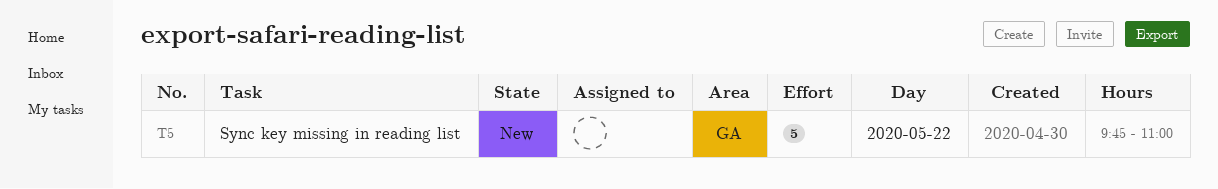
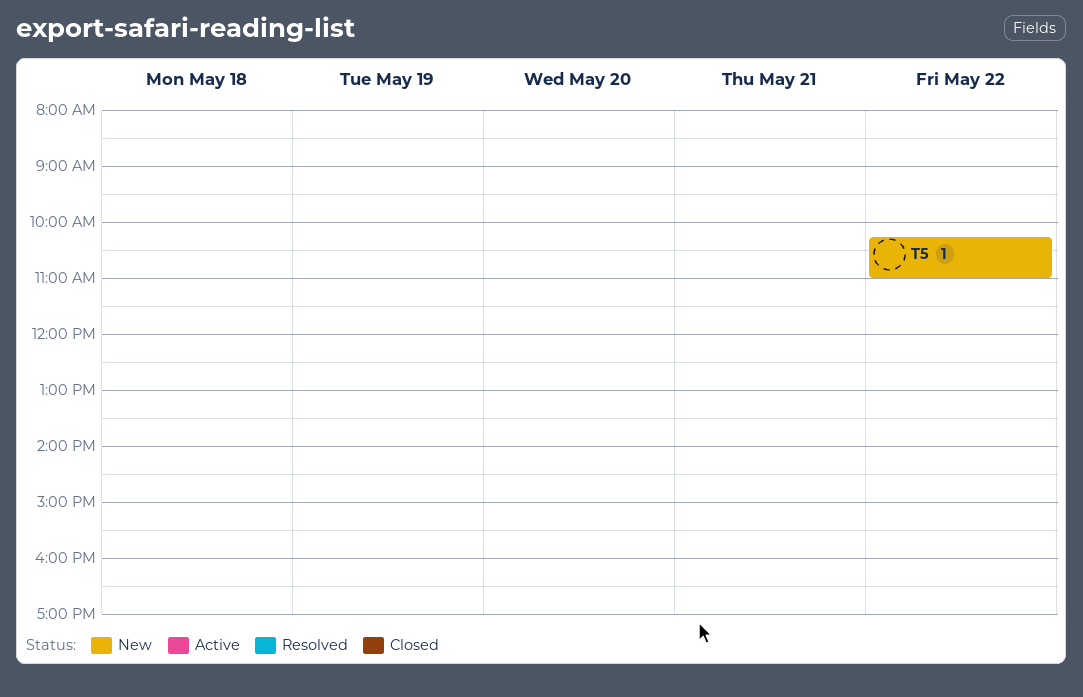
T5, estimate: 5 -> 1
T5, begins: 09:45 -> 10:15

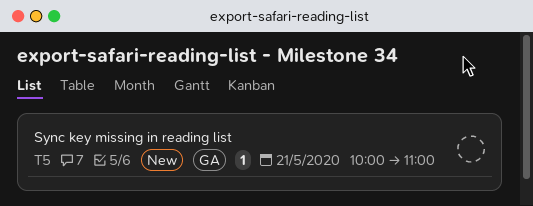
T5, day: May 22 -> May 21
T5, begins: 10:15 -> 10:00

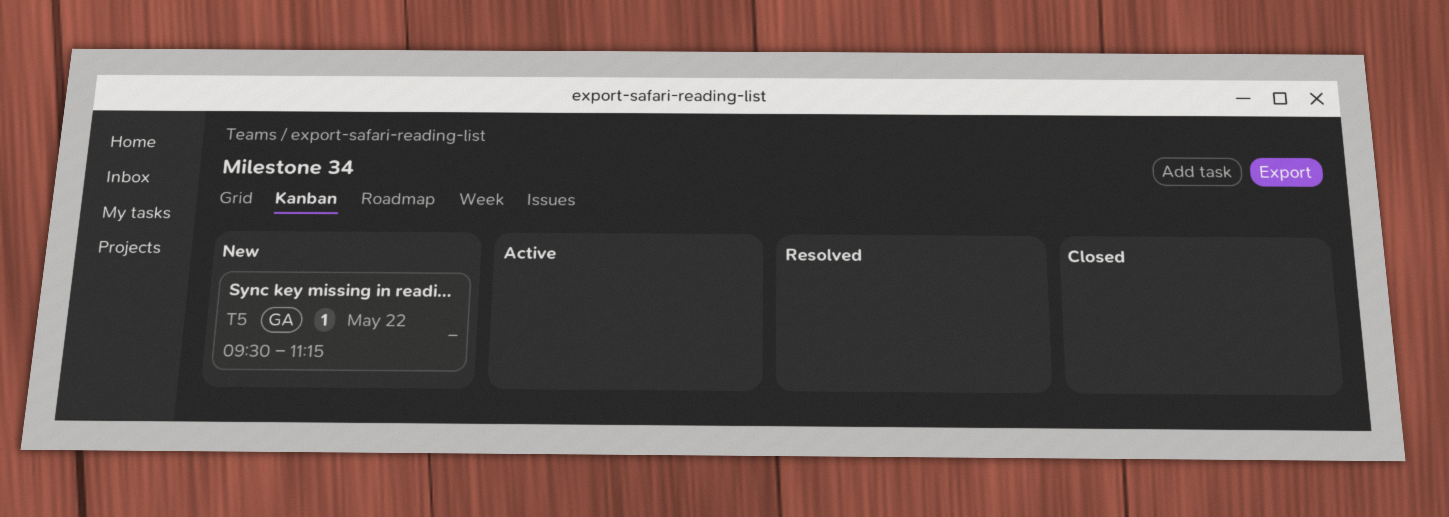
T5, day: May 21 -> May 22
T5, begins: 10:00 -> 09:30
T5, ends: 11:00 -> 11:15

